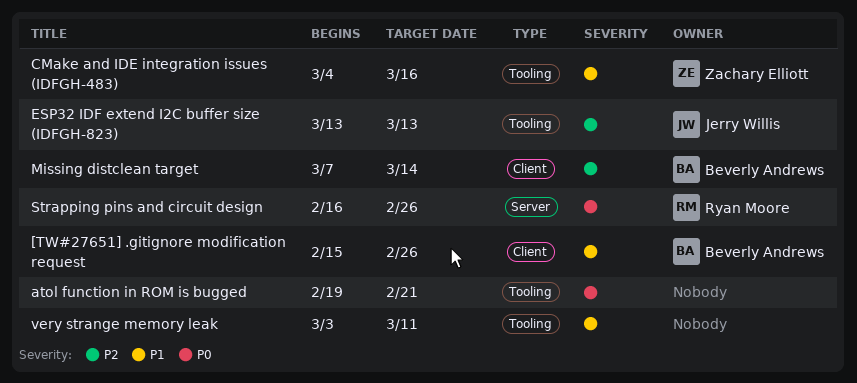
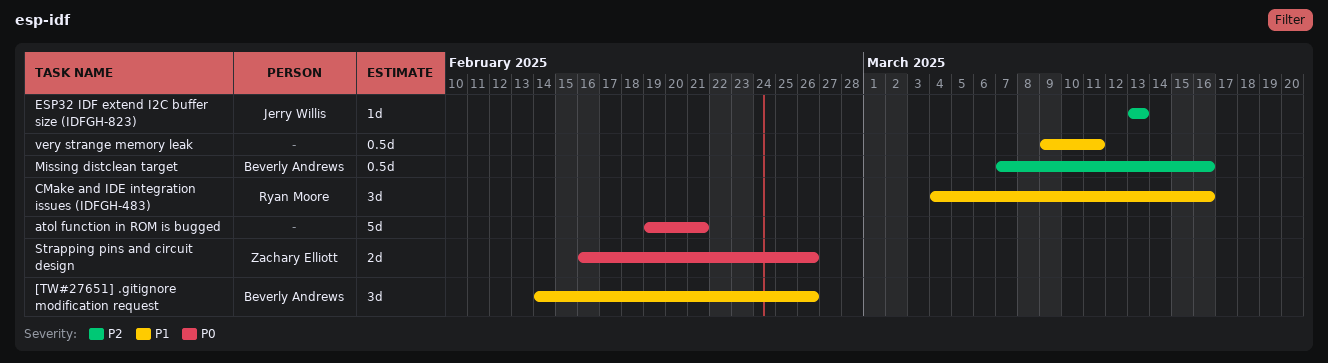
[TW#27651] .gitignore modification request, start: Feb 15 -> Feb 14
CMake and IDE integration issues (IDFGH-483), owner: Zachary Elliott -> Ryan Moore
Missing distclean target, due: Mar 14 -> Mar 16
Strapping pins and circuit design, owner: Ryan Moore -> Zachary Elliott
very strange memory leak, start: Mar 3 -> Mar 9

